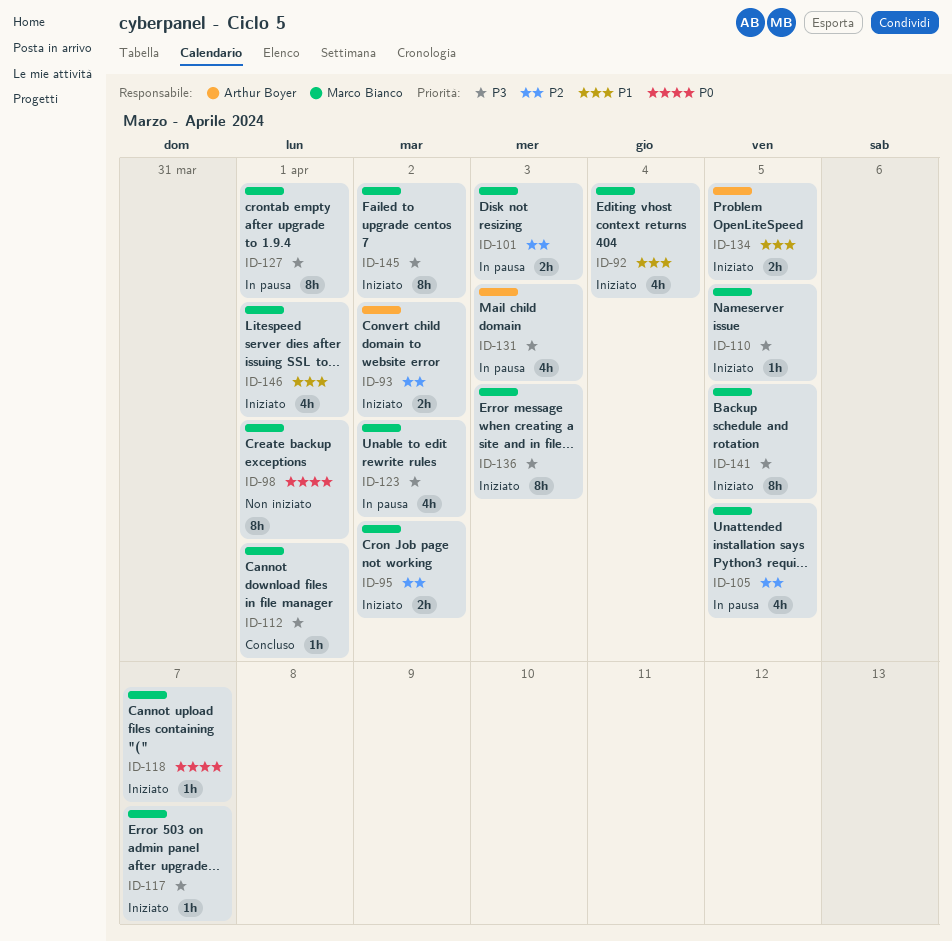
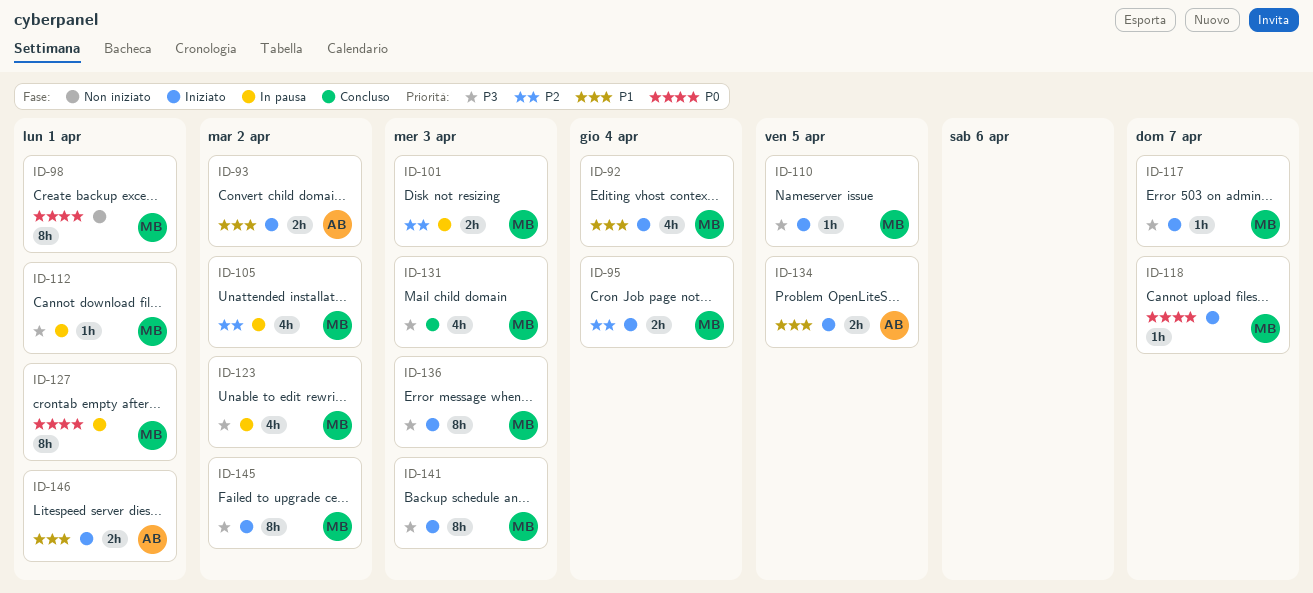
ID-93, priority: P2 -> P1
ID-95, due: Apr 2 -> Apr 4
ID-105, due: Apr 5 -> Apr 2
ID-112, status: Concluso -> In pausa
ID-127, priority: P3 -> P0
ID-131, status: In pausa -> Concluso
ID-131, owner: Arthur Boyer -> Marco Bianco
ID-141, due: Apr 5 -> Apr 3
ID-146, owner: Marco Bianco -> Arthur Boyer
ID-146, estimate: 4h -> 2h

